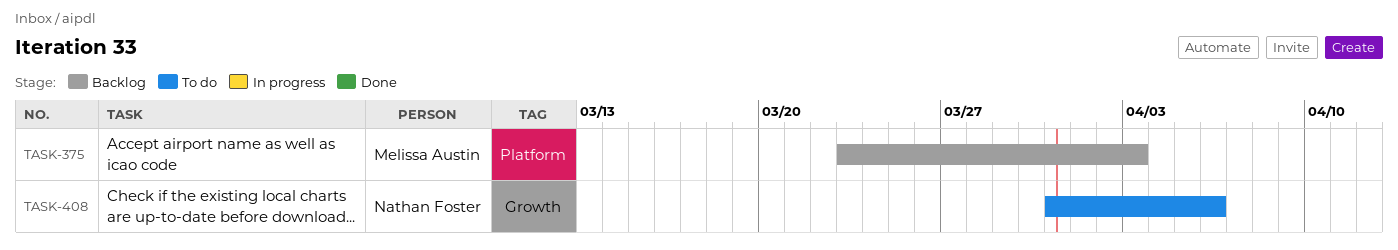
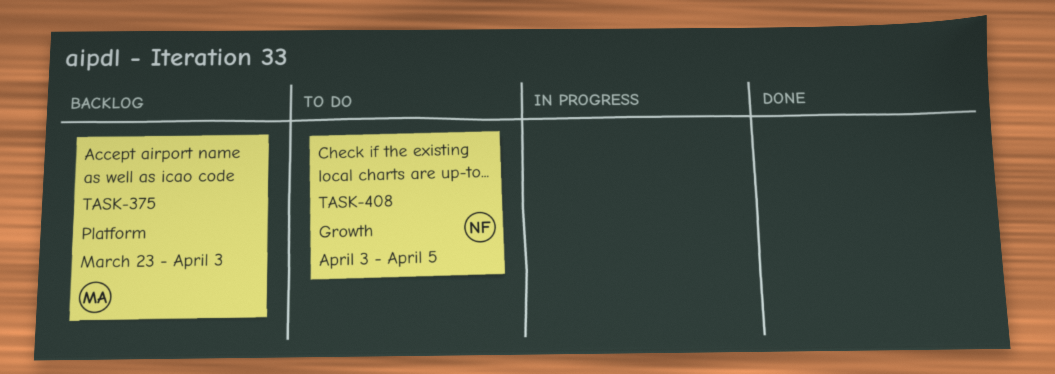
TASK-408, start: Mar 31 -> Apr 3
TASK-408, due: Apr 6 -> Apr 5

